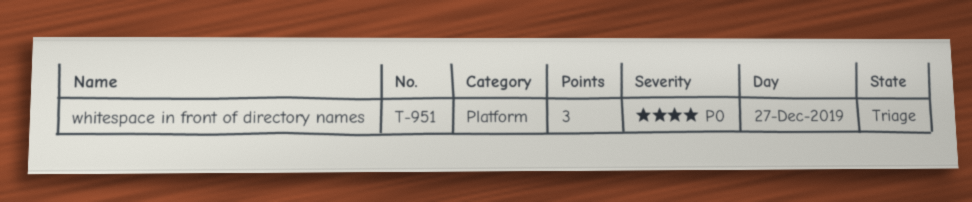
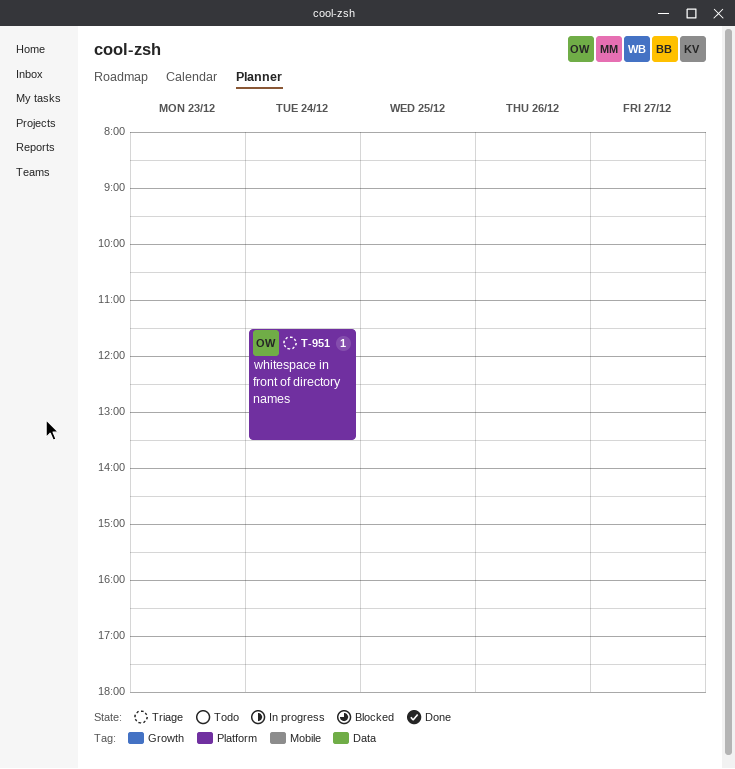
T-951, estimate: 3 -> 1
T-951, day: Dec 27 -> Dec 24

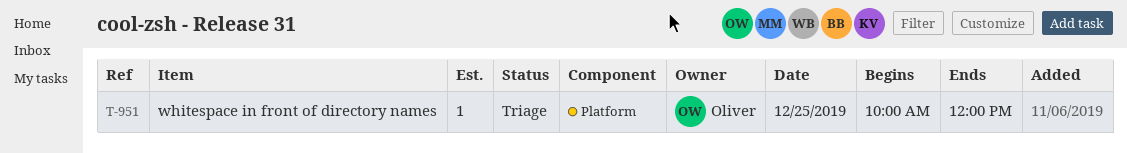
T-951, day: Dec 24 -> Dec 25
T-951, begins: 11:30 -> 10:00
T-951, ends: 13:30 -> 12:00

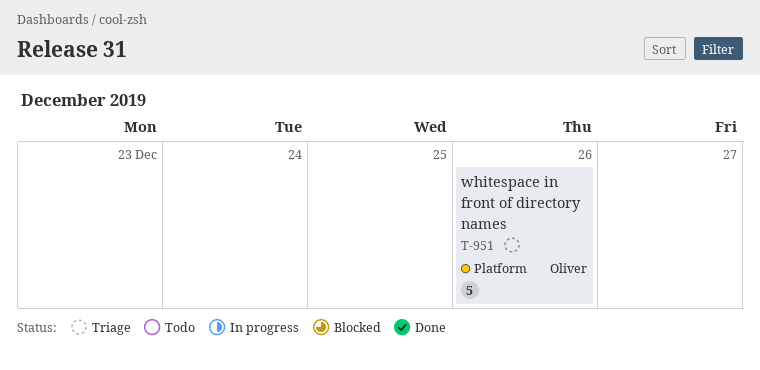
T-951, estimate: 1 -> 5
T-951, day: Dec 25 -> Dec 26

